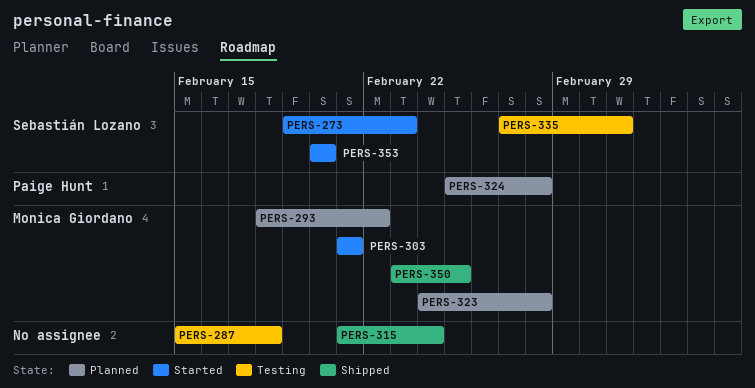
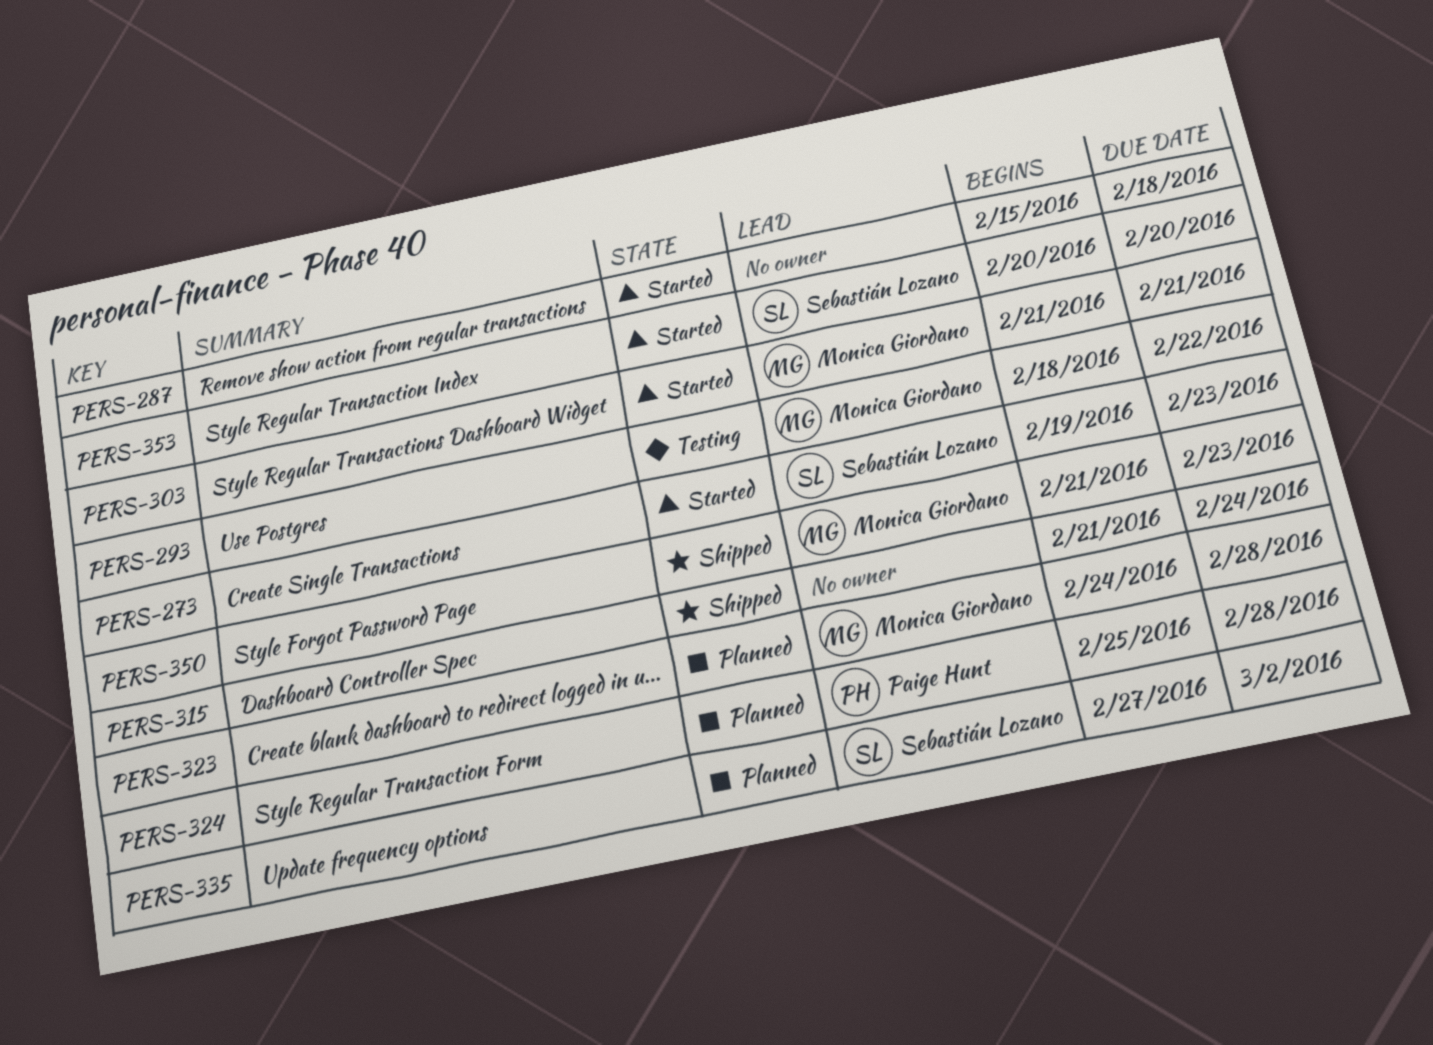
PERS-287, status: Testing -> Started
PERS-293, status: Planned -> Testing
PERS-335, status: Testing -> Planned
PERS-350, start: Feb 23 -> Feb 21
PERS-350, due: Feb 25 -> Feb 23

